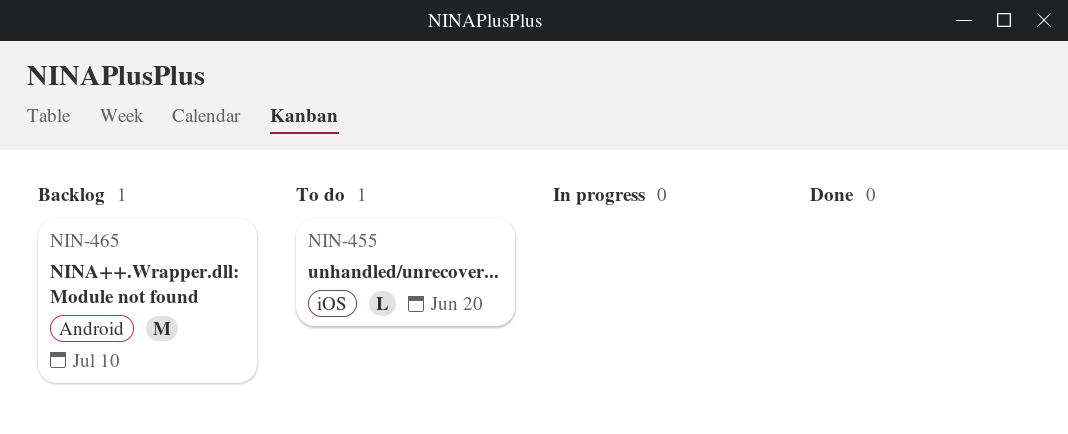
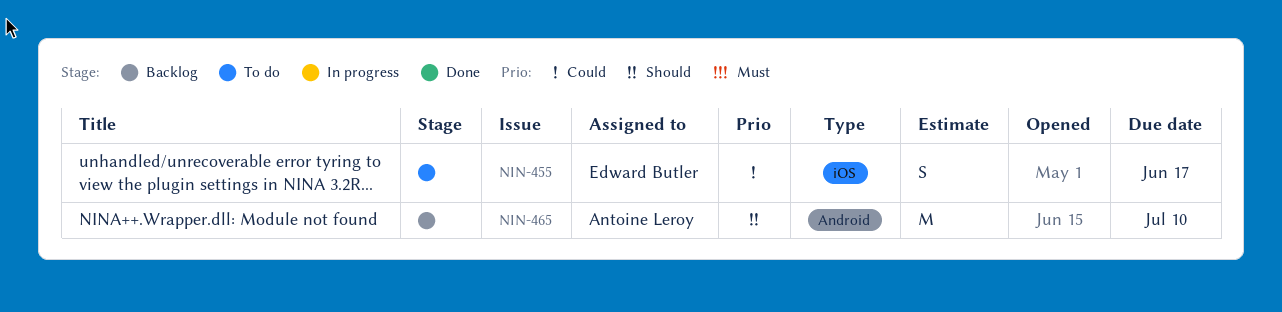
NIN-455, estimate: L -> S
NIN-455, due: Jun 20 -> Jun 17

